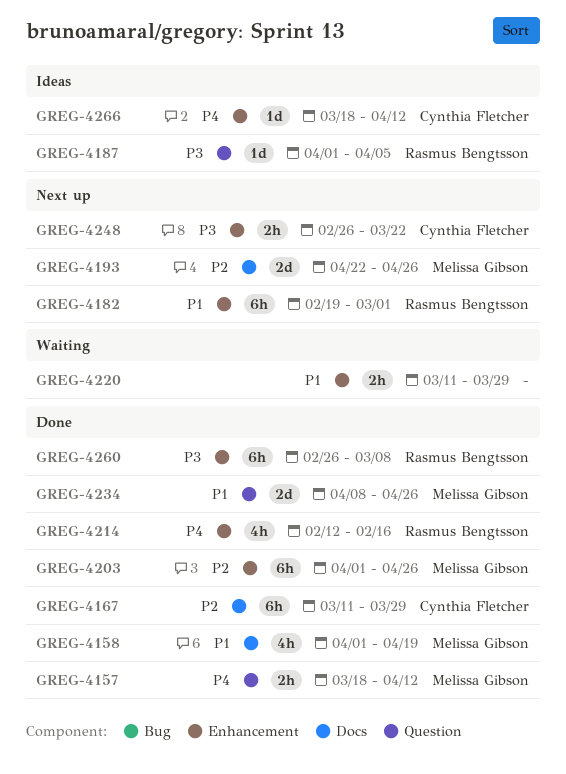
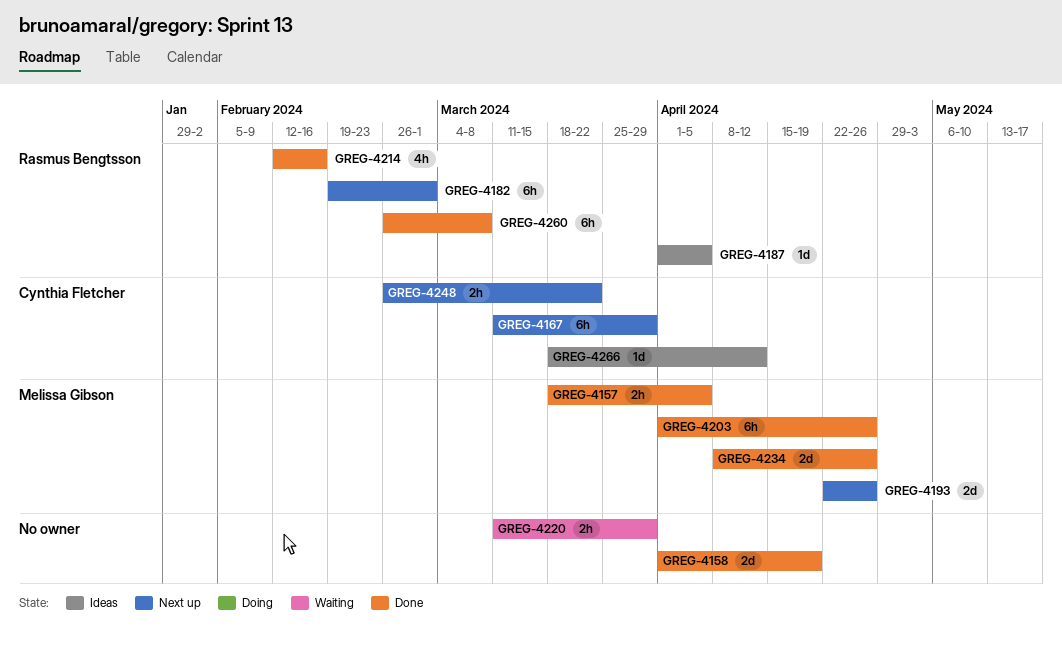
GREG-4157, due: Apr 12 -> Apr 5
GREG-4158, owner: Melissa Gibson -> none
GREG-4158, estimate: 4h -> 2d
GREG-4167, status: Done -> Next up

